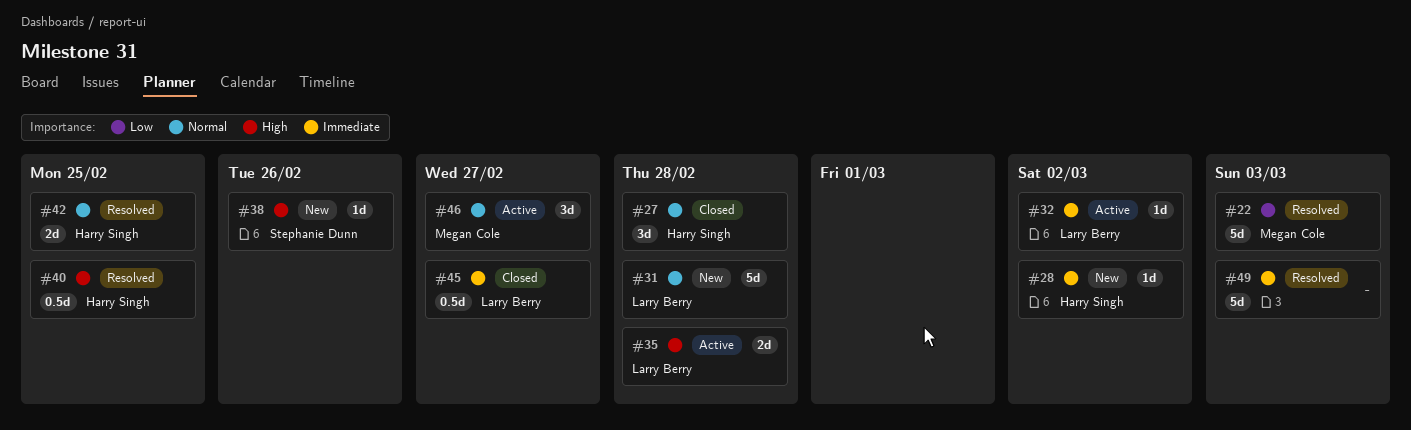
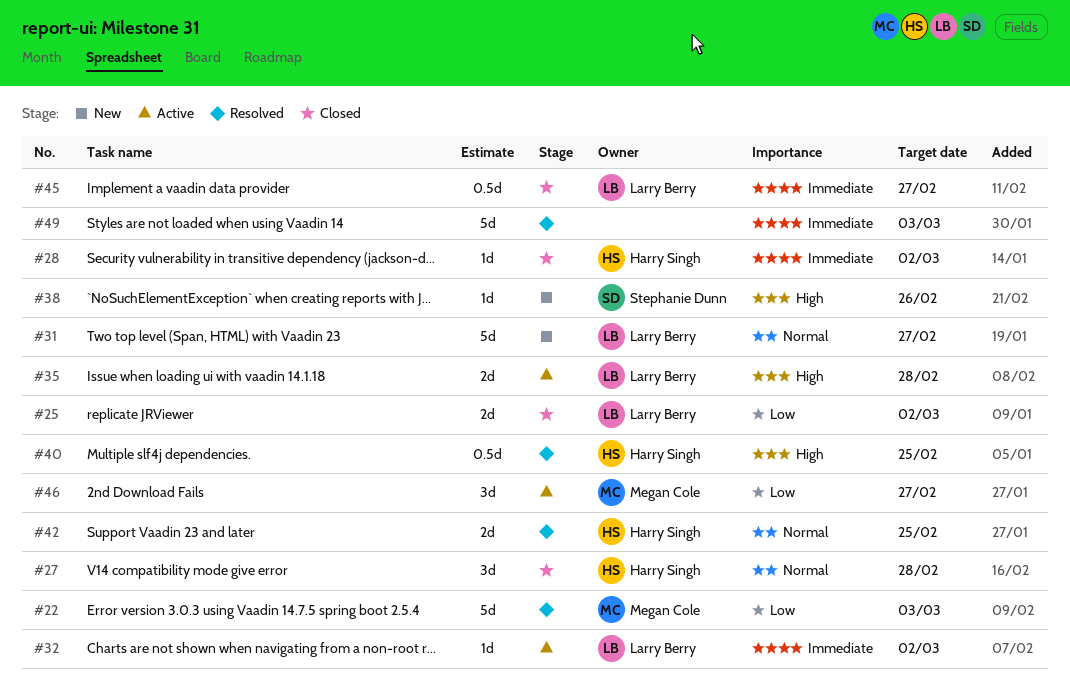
#25: none -> present
#28, status: New -> Closed
#31, due: Feb 28 -> Feb 27
#46, priority: Normal -> Low

